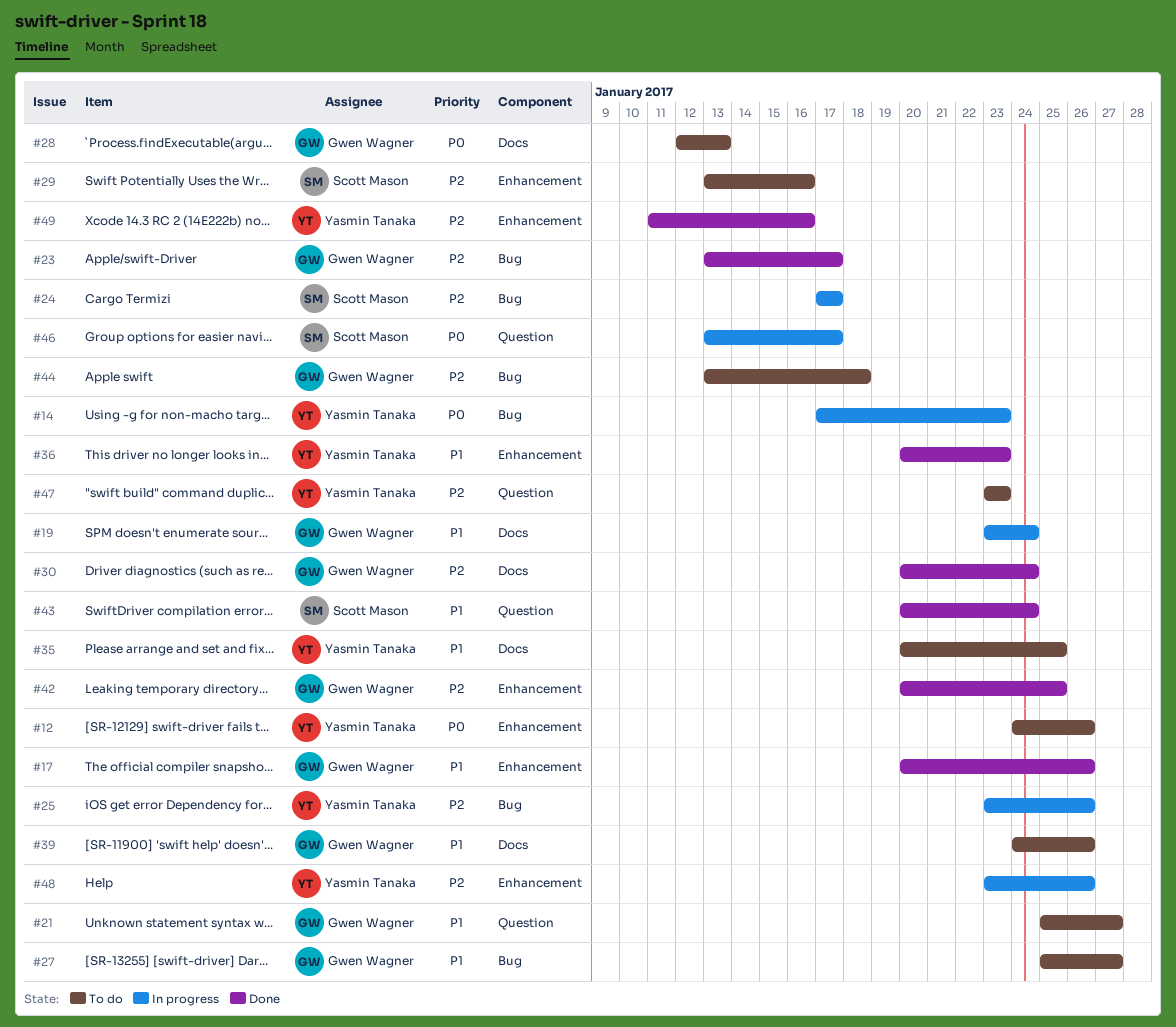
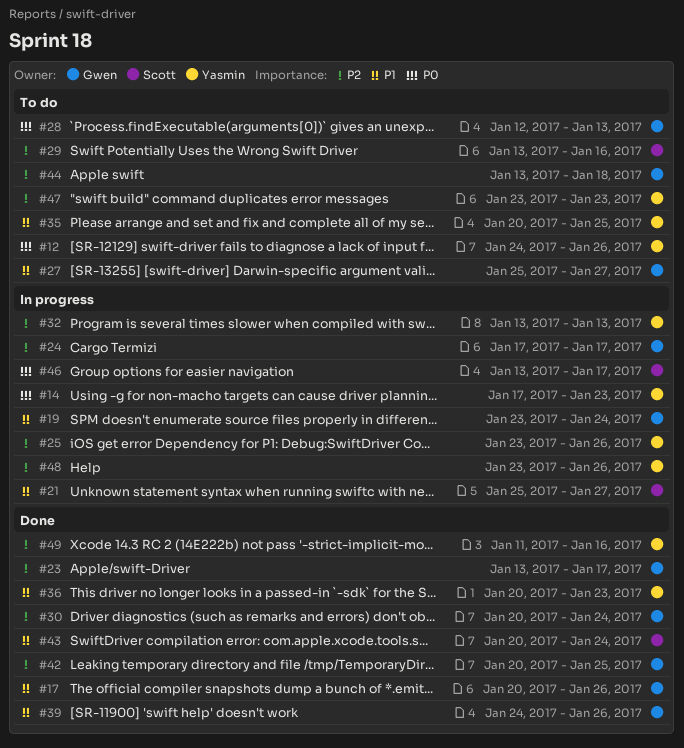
#21, status: To do -> In progress
#21, owner: Gwen Wagner -> Scott Mason
#24, owner: Scott Mason -> Gwen Wagner
#32: none -> present
#39, status: To do -> Done

